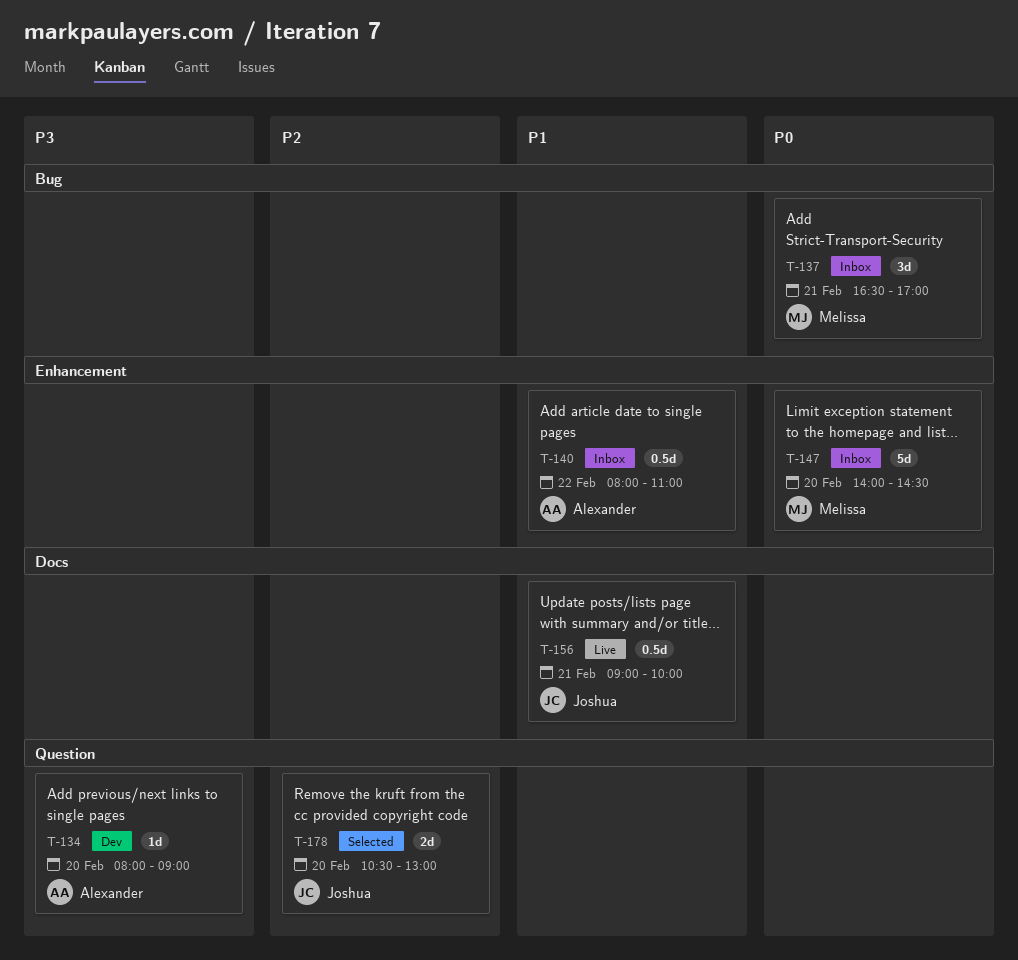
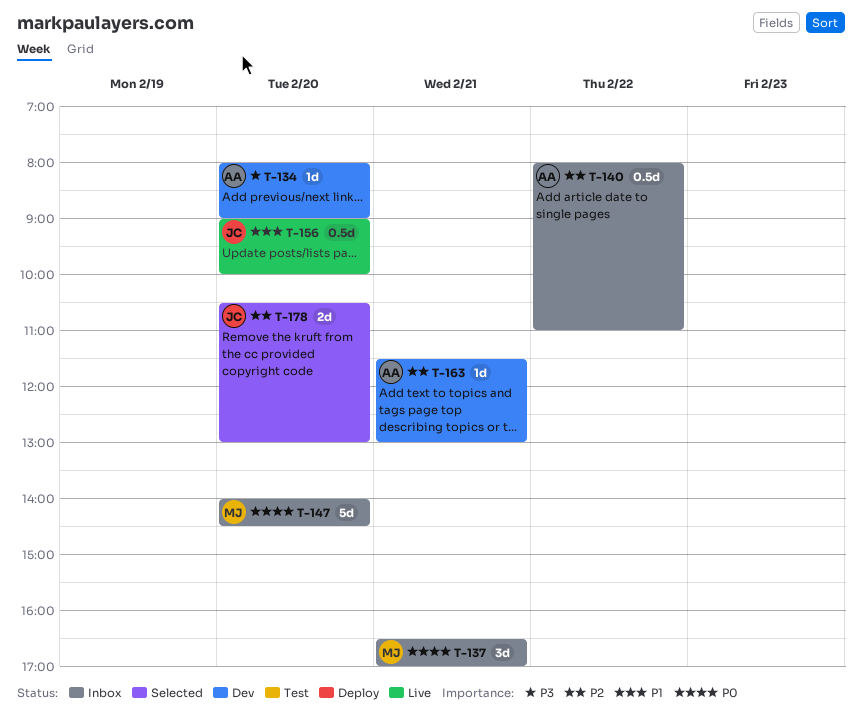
T-140, priority: P1 -> P2
T-156, day: Feb 21 -> Feb 20
T-163: none -> present

